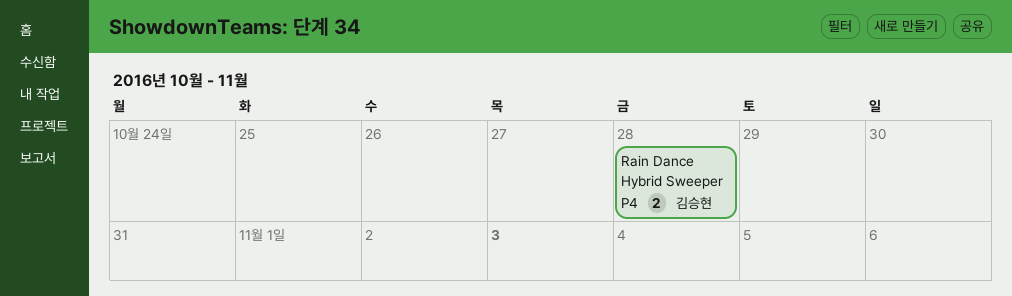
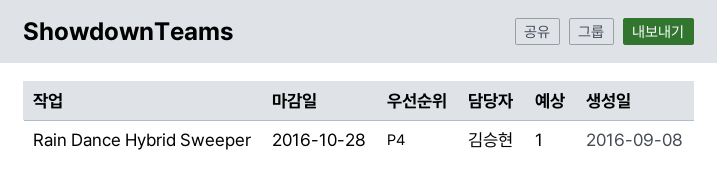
Rain Dance Hybrid Sweeper, estimate: 2 -> 1

